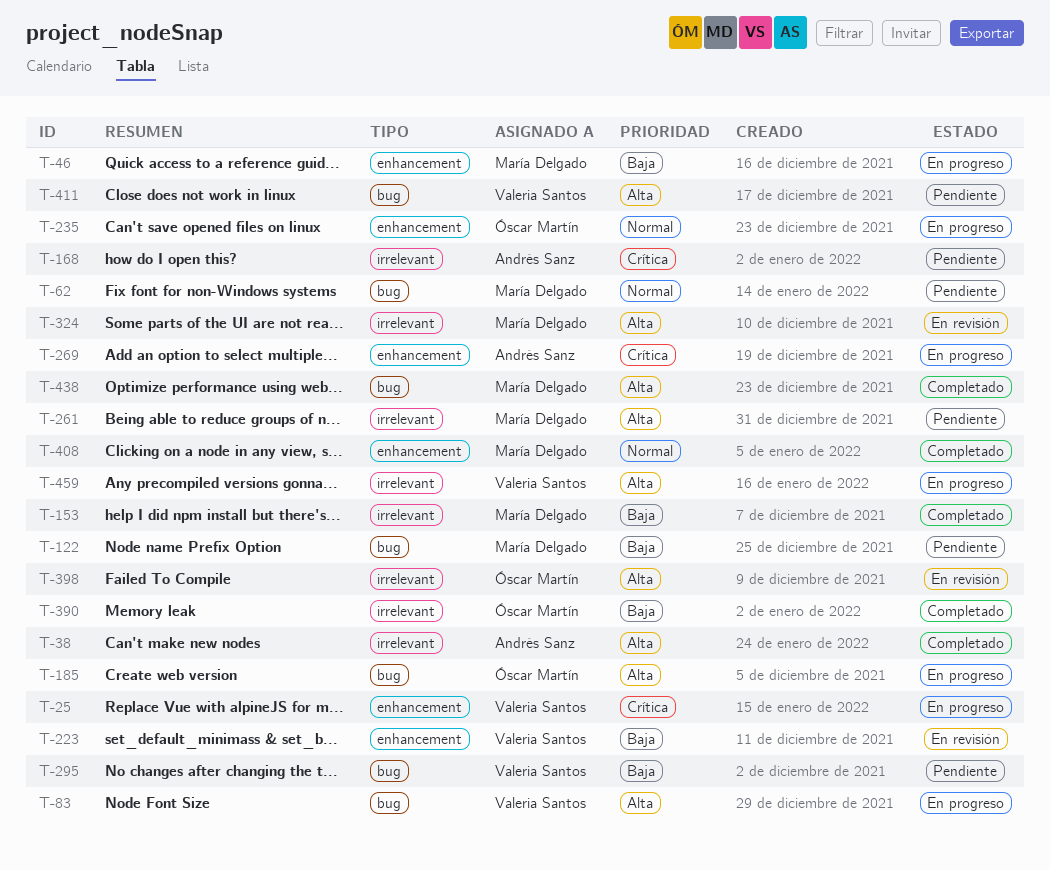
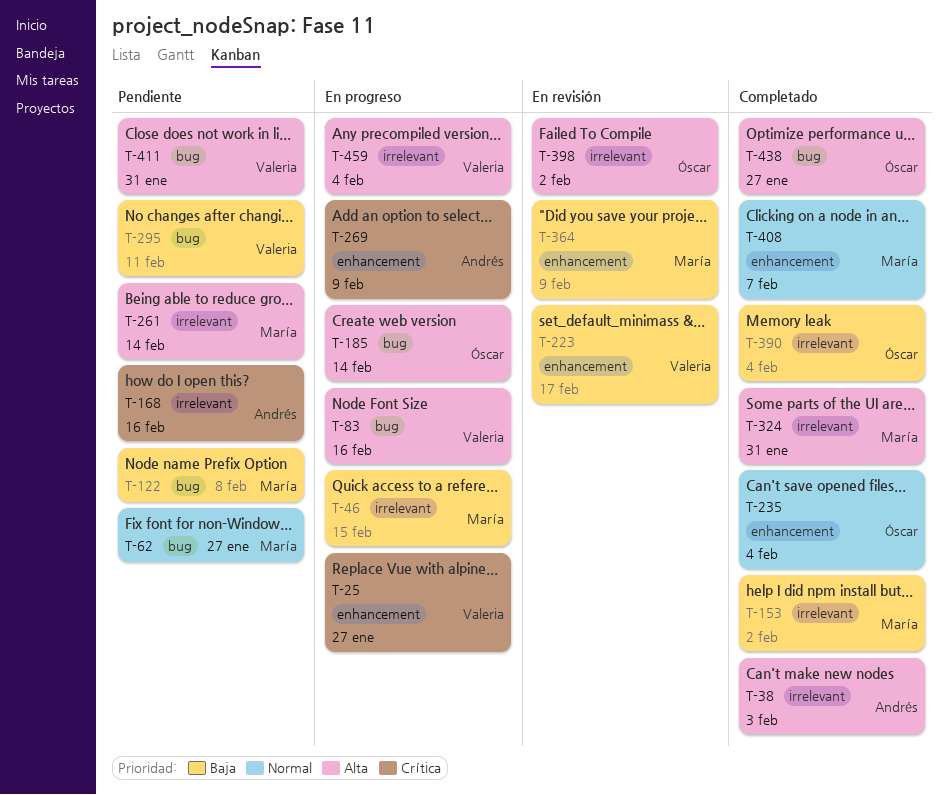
T-46, label: enhancement -> irrelevant
T-235, status: En progreso -> Completado
T-324, status: En revisión -> Completado
T-364: none -> present
T-438, owner: María Delgado -> Óscar Martín

